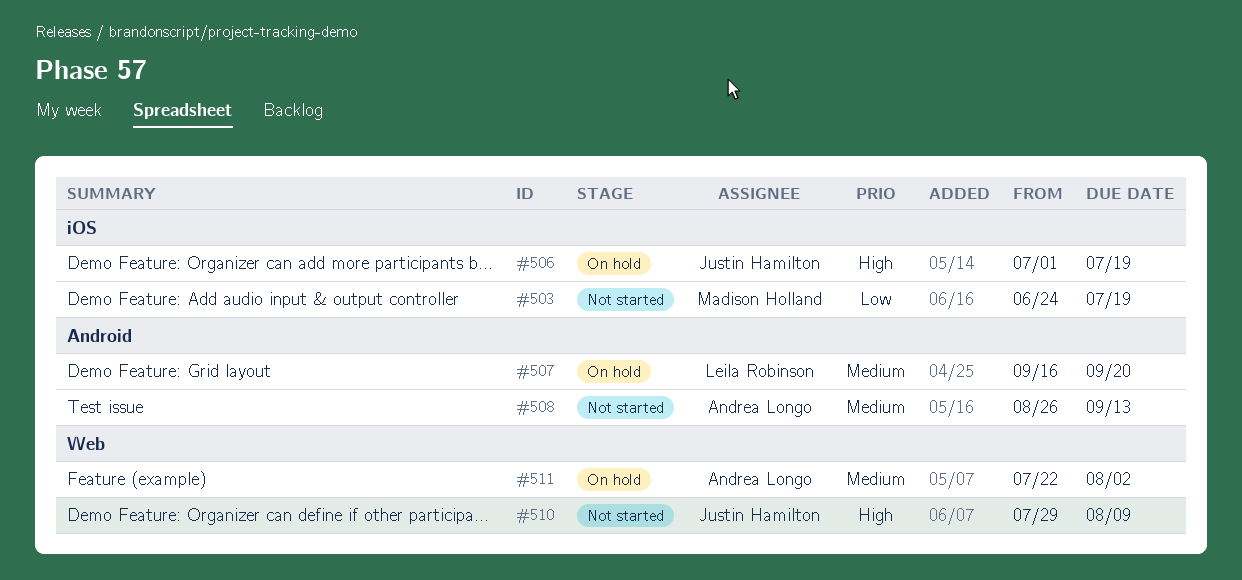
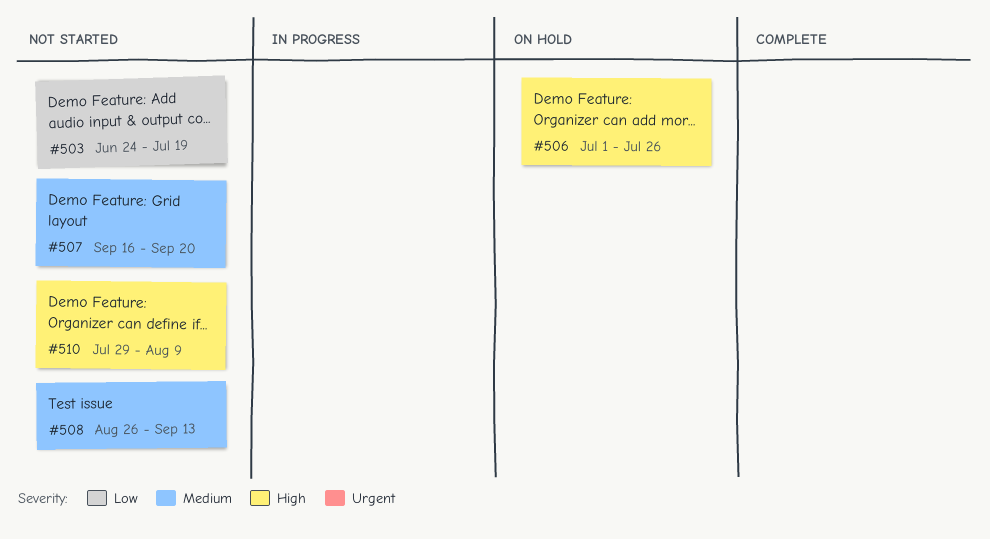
#506, due: Jul 19 -> Jul 26
#507, status: On hold -> Not started
#511: present -> none

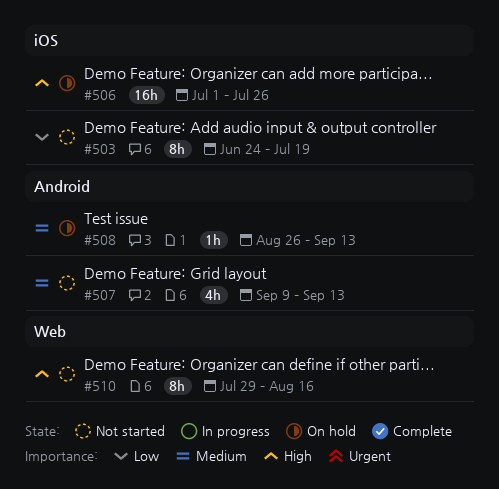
#507, start: Sep 16 -> Sep 9
#507, due: Sep 20 -> Sep 13
#508, status: Not started -> On hold
#510, due: Aug 9 -> Aug 16

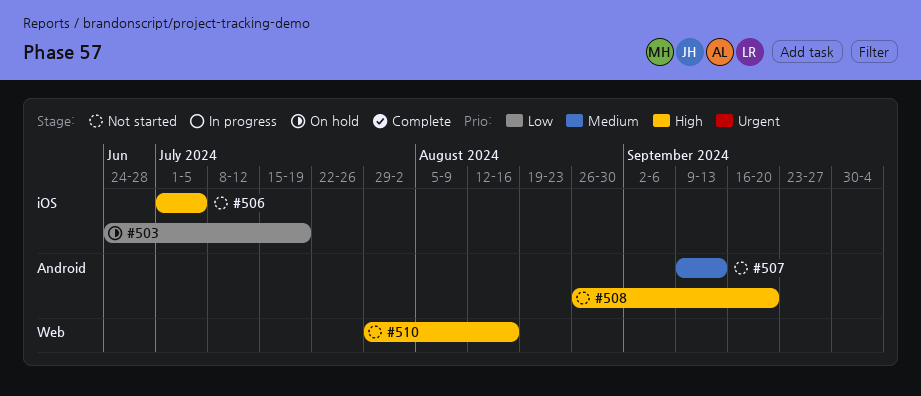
#503, status: Not started -> On hold
#506, status: On hold -> Not started
#506, due: Jul 26 -> Jul 5
#508, status: On hold -> Not started
#508, priority: Medium -> High
#508, due: Sep 13 -> Sep 20

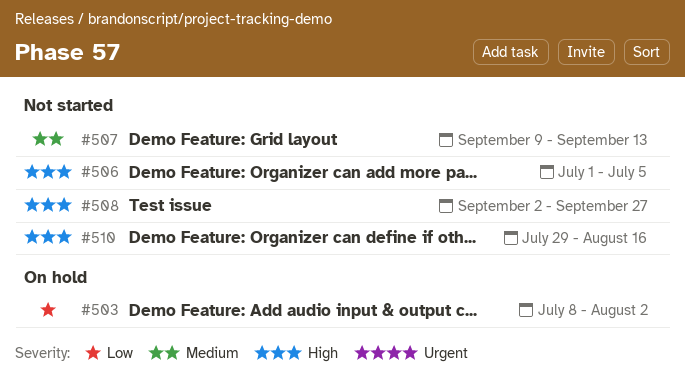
#503, start: Jun 24 -> Jul 8
#503, due: Jul 19 -> Aug 2
#508, start: Aug 26 -> Sep 2
#508, due: Sep 20 -> Sep 27

